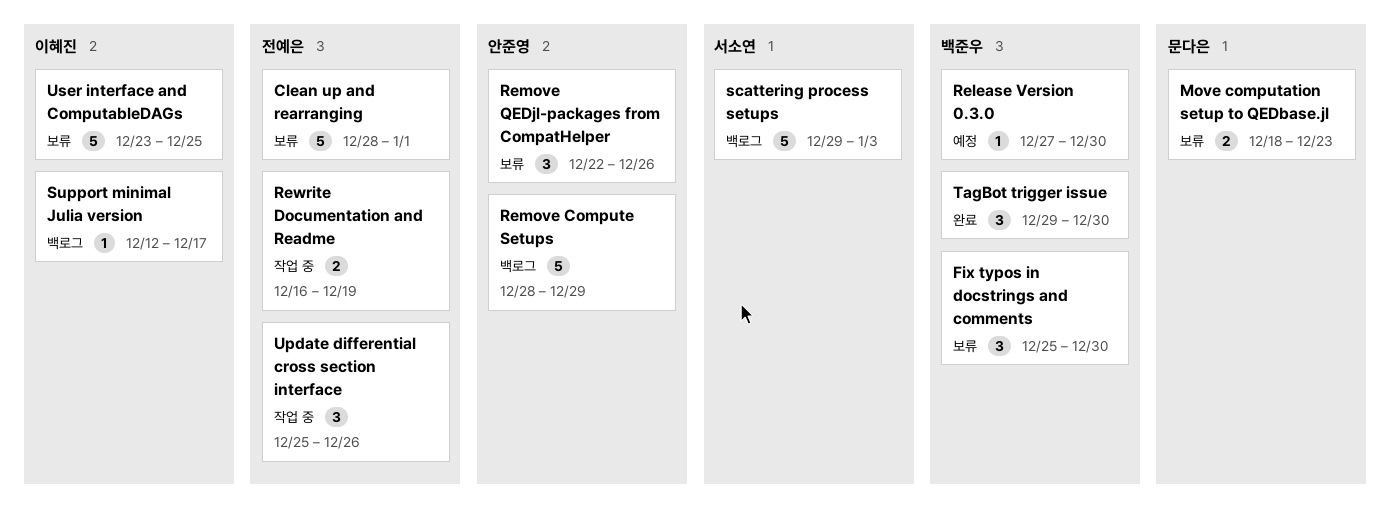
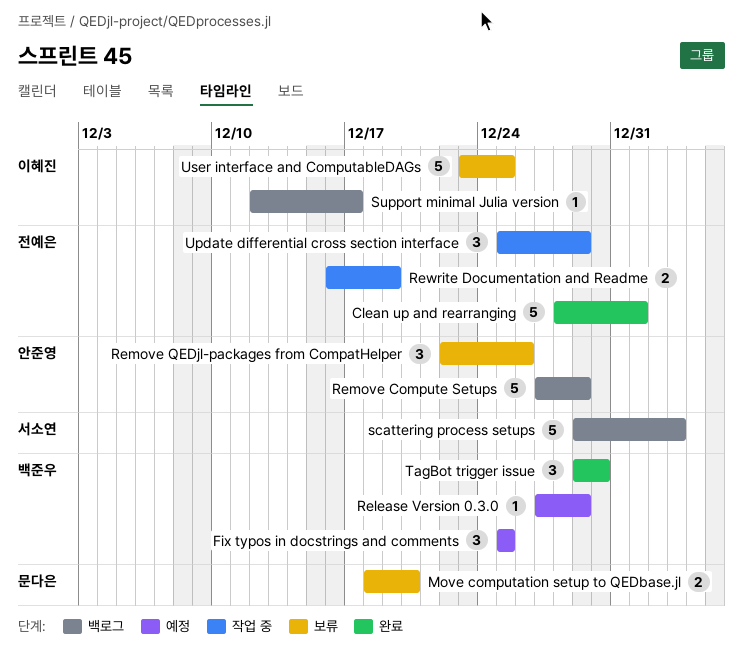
Clean up and rearranging, status: 보류 -> 완료
Fix typos in docstrings and comments, status: 보류 -> 예정
Fix typos in docstrings and comments, due: Dec 30 -> Dec 25
Move computation setup to QEDbase.jl, due: Dec 23 -> Dec 20
Release Version 0.3.0, due: Dec 30 -> Dec 29
Remove Compute Setups, start: Dec 28 -> Dec 27
Update differential cross section interface, due: Dec 26 -> Dec 29

